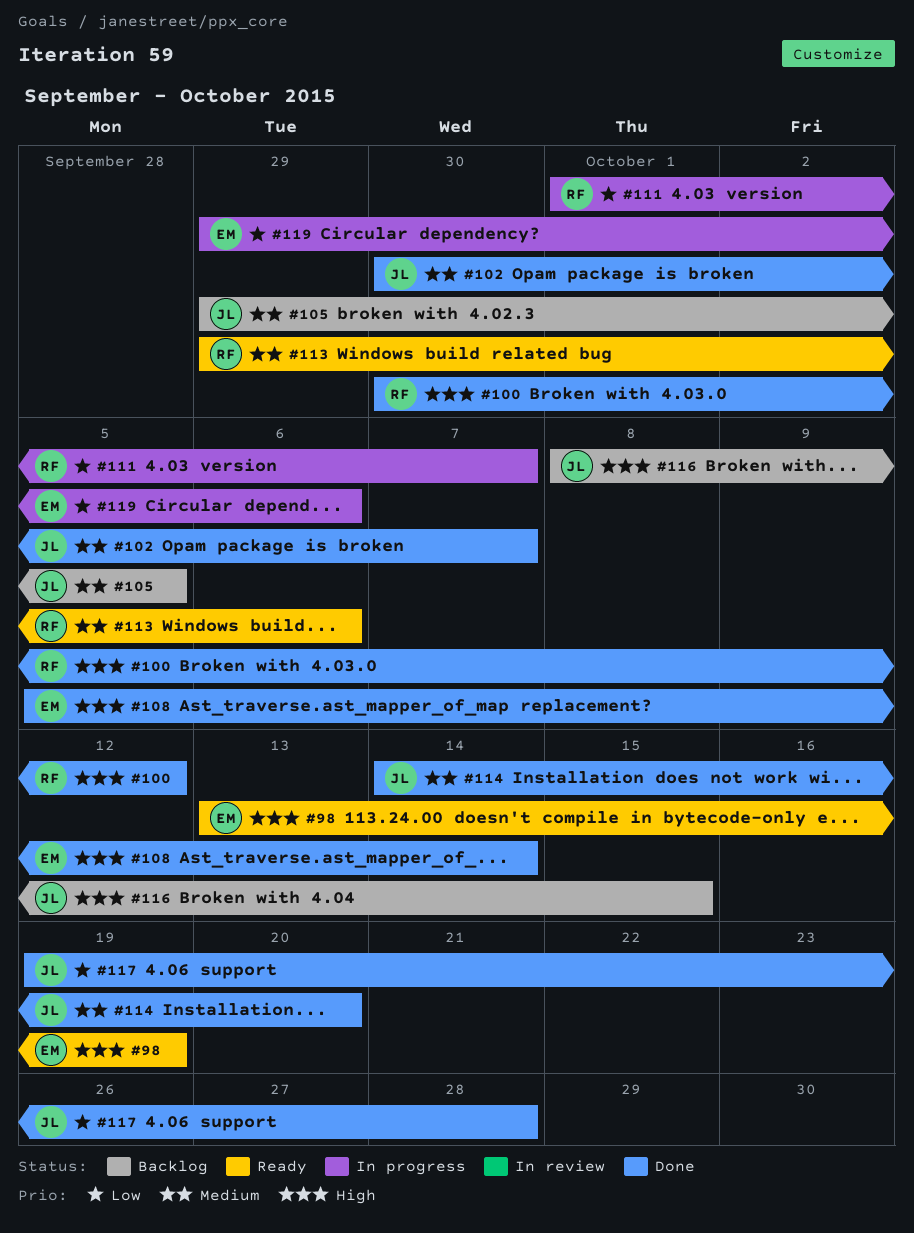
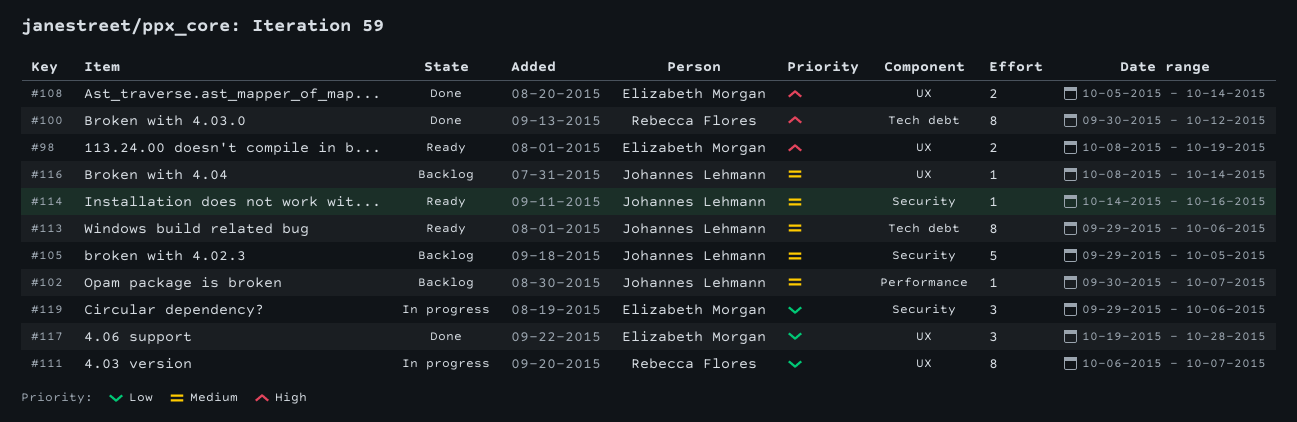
#98, start: Oct 13 -> Oct 8
#102, status: Done -> Backlog
#111, start: Oct 1 -> Oct 6
#113, owner: Rebecca Flores -> Johannes Lehmann
#114, status: Done -> Ready
#114, due: Oct 20 -> Oct 16
#116, priority: High -> Medium
#116, due: Oct 15 -> Oct 14
#117, owner: Johannes Lehmann -> Elizabeth Morgan

